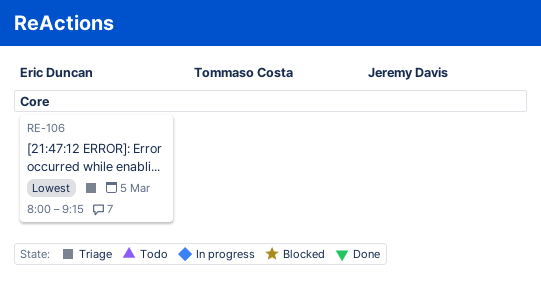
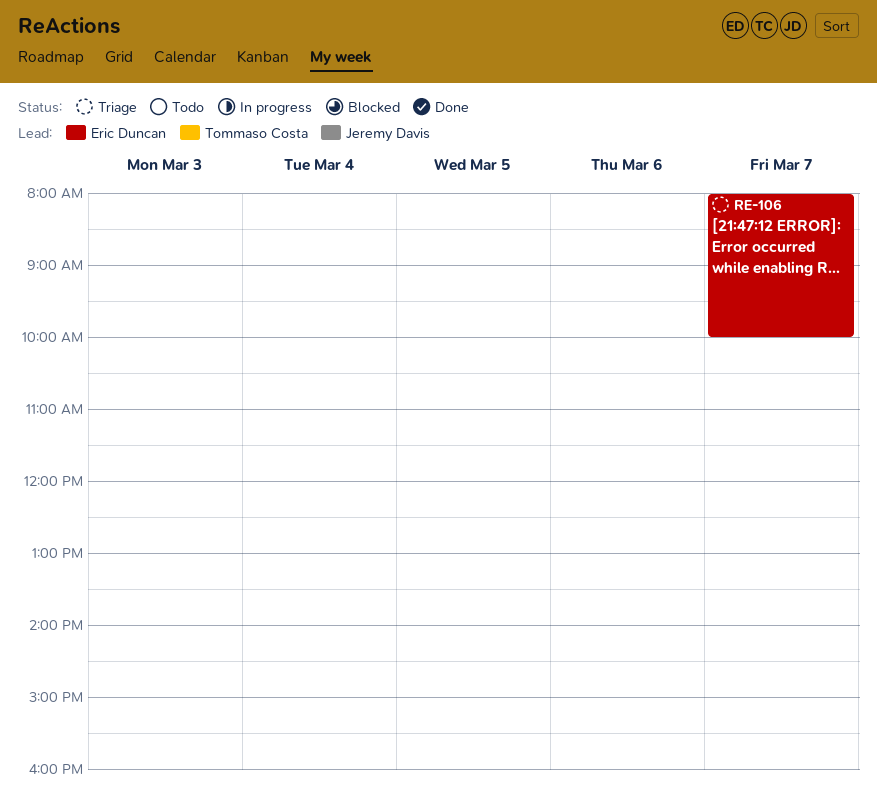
RE-106, day: Mar 5 -> Mar 7
RE-106, ends: 09:15 -> 10:00

